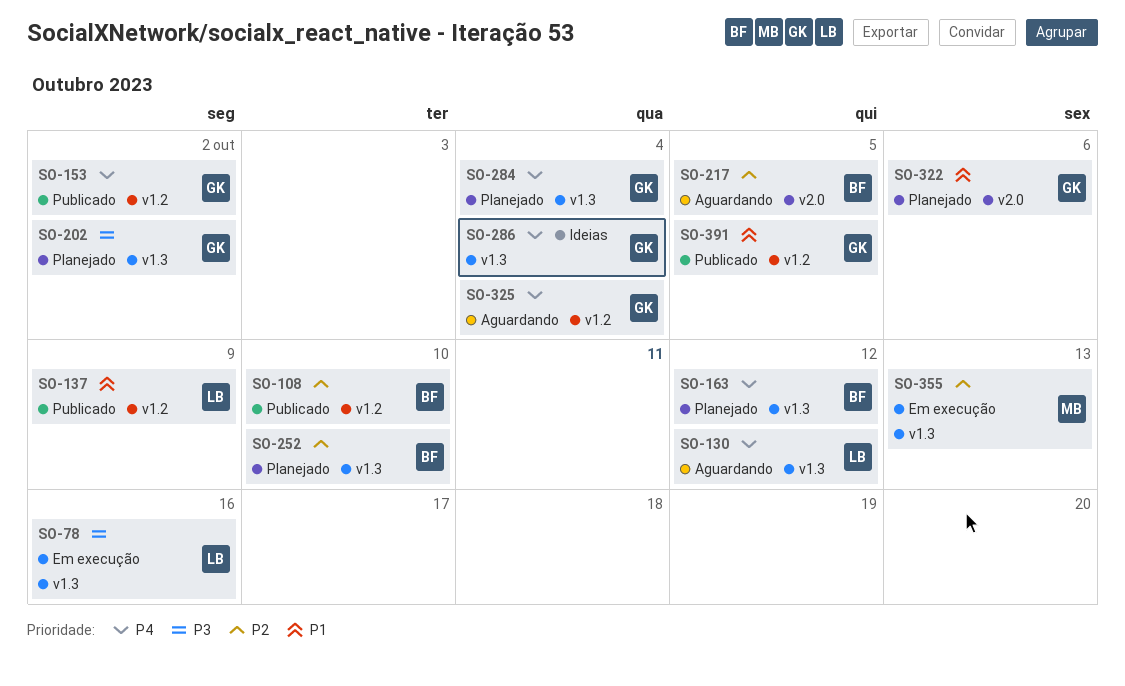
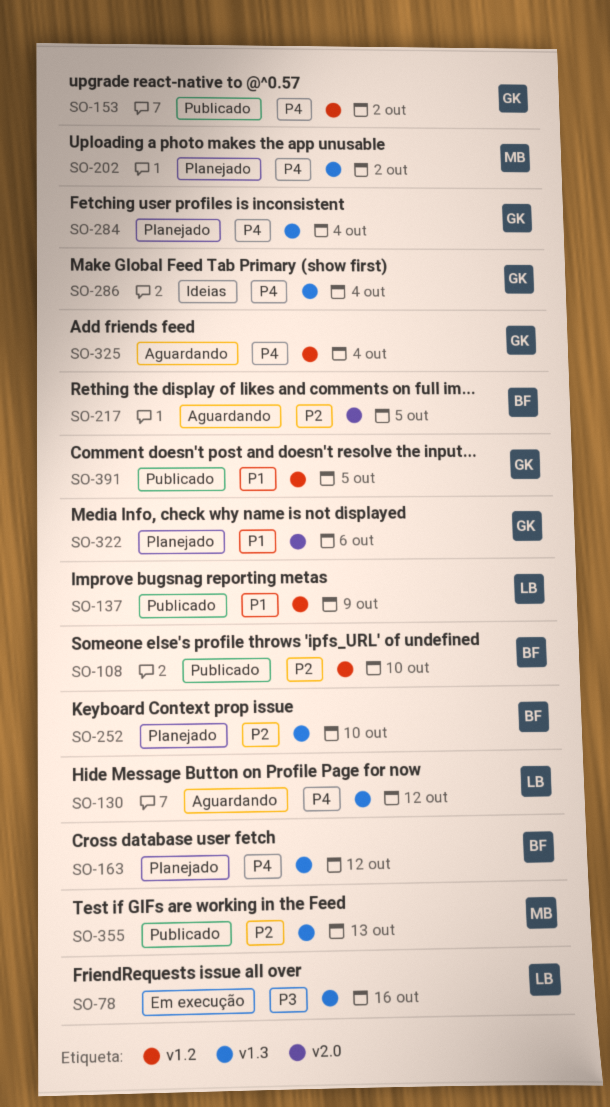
SO-202, owner: GK -> MB
SO-202, priority: P3 -> P4
SO-355, status: Em execução -> Publicado

